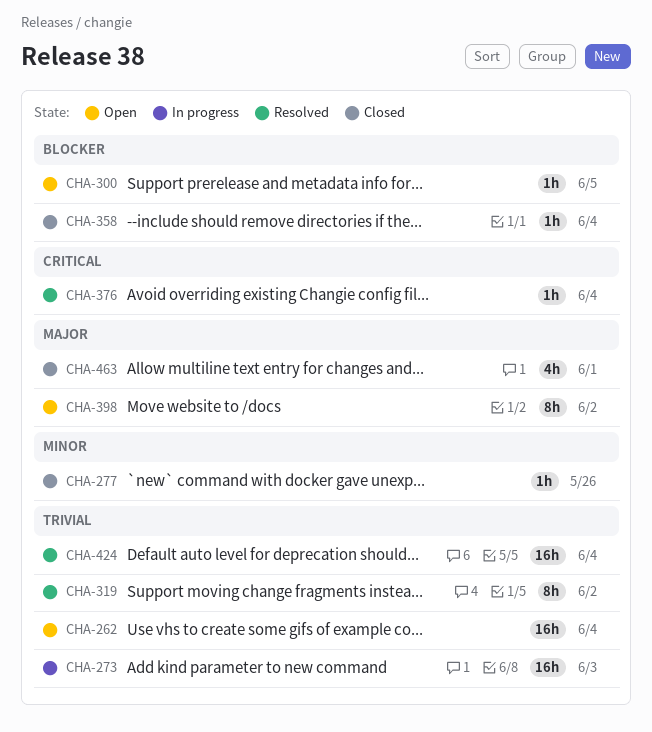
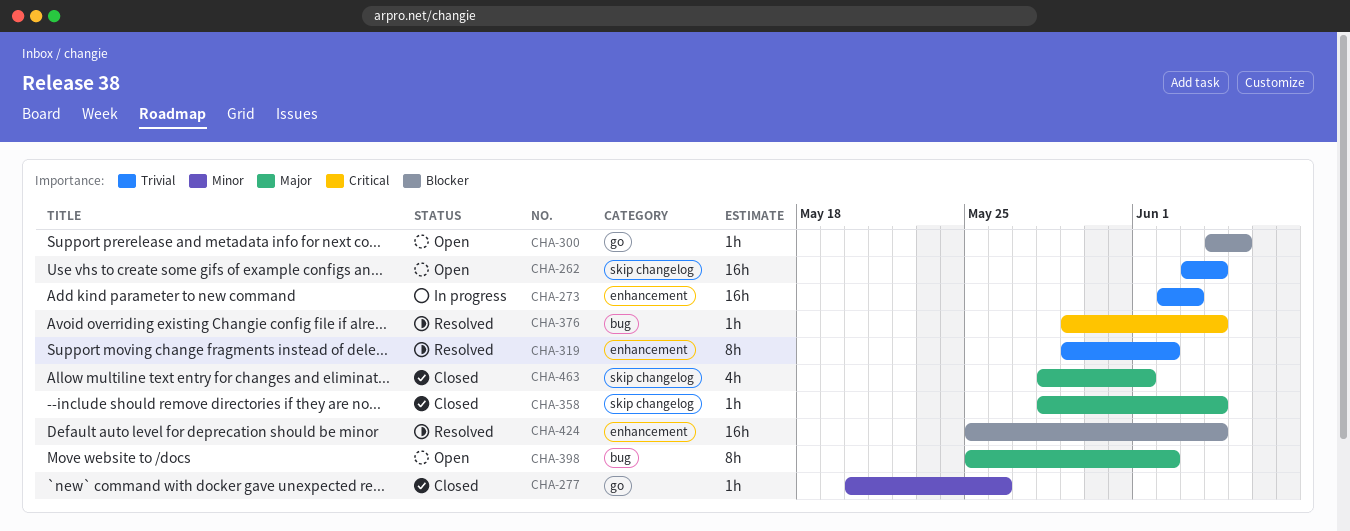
CHA-358, priority: Blocker -> Major
CHA-424, priority: Trivial -> Blocker

